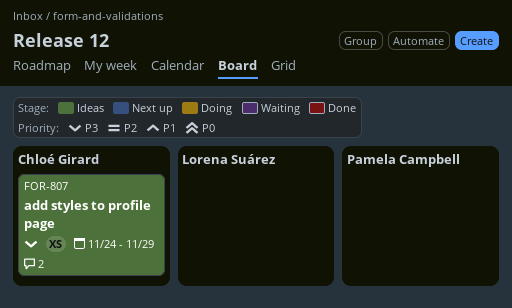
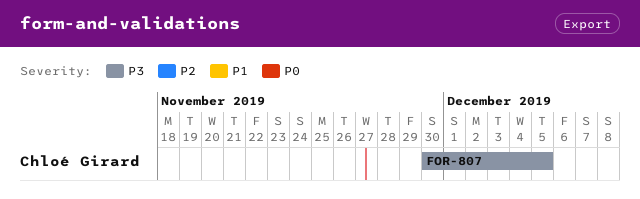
FOR-807, start: Nov 24 -> Nov 30
FOR-807, due: Nov 29 -> Dec 5

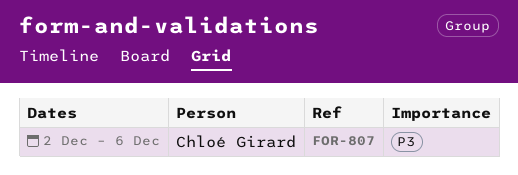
FOR-807, start: Nov 30 -> Dec 2
FOR-807, due: Dec 5 -> Dec 6

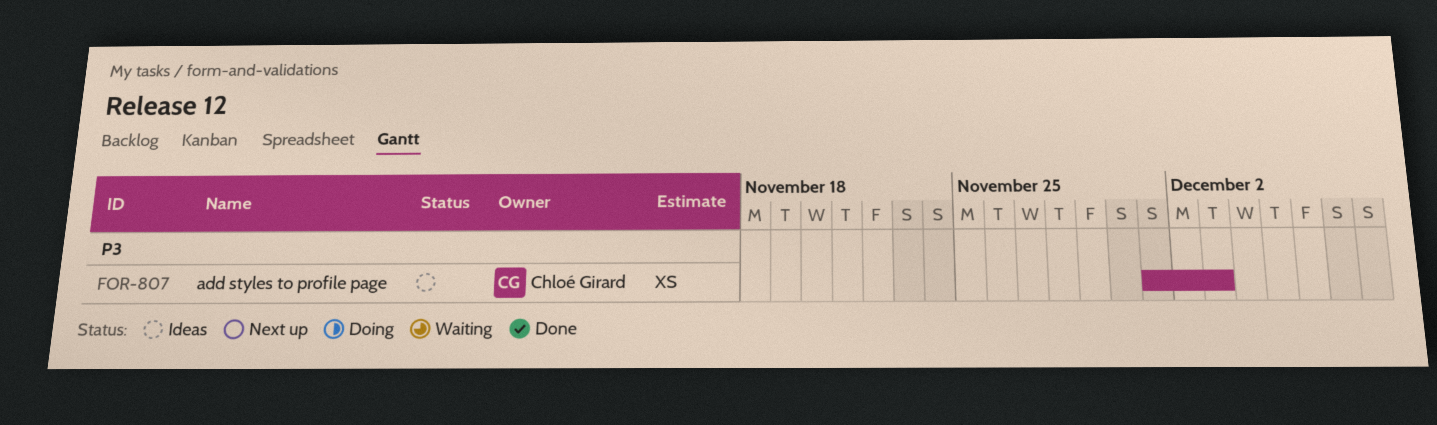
FOR-807, start: Dec 2 -> Dec 1
FOR-807, due: Dec 6 -> Dec 3

